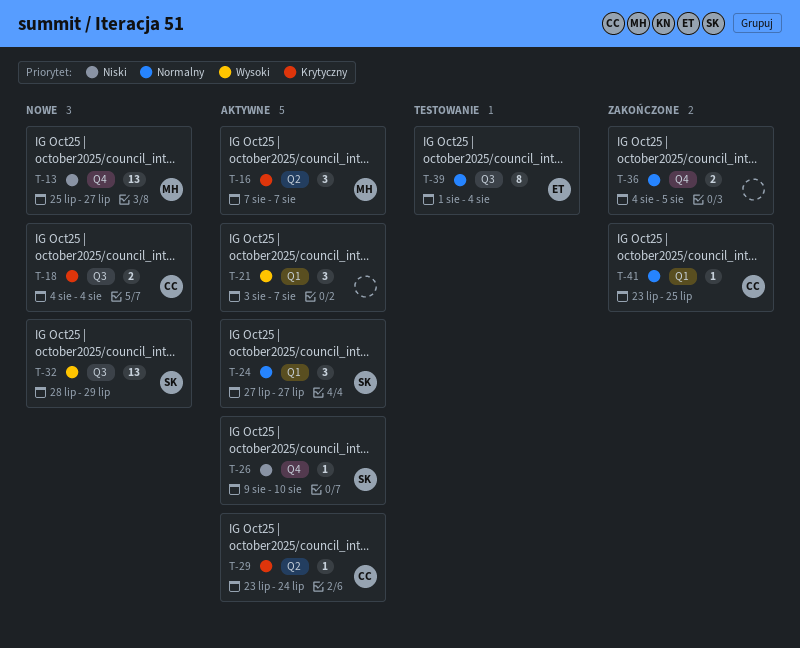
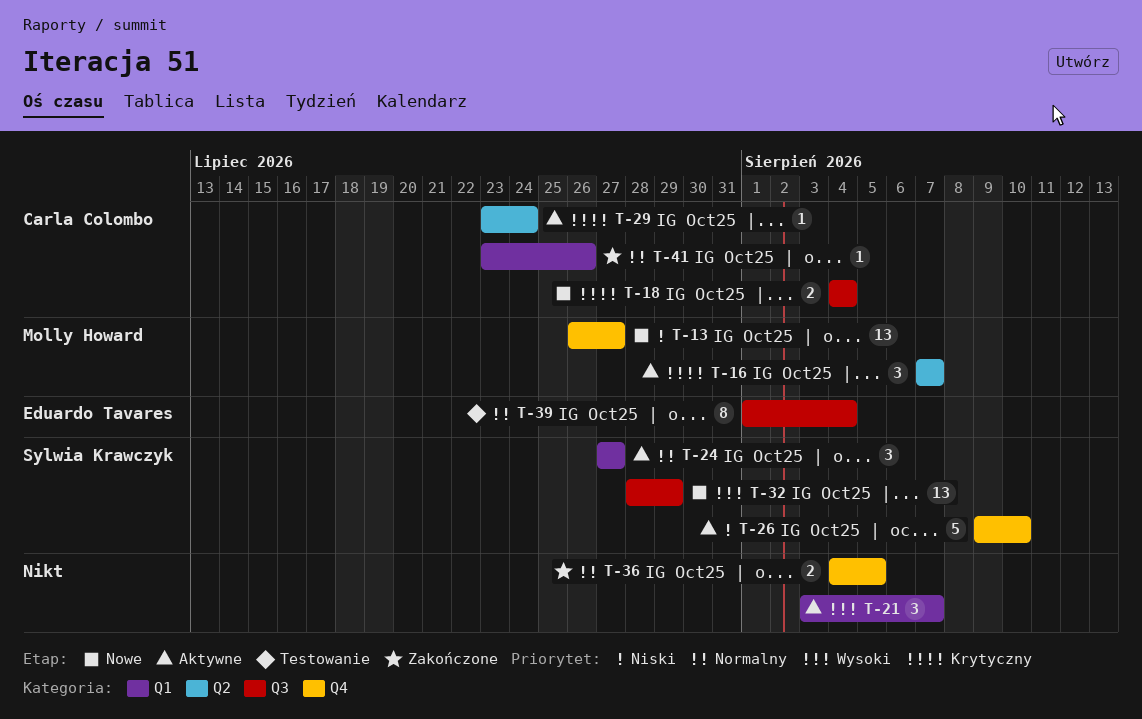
T-13, start: Jul 25 -> Jul 26
T-26, estimate: 1 -> 5
T-41, due: Jul 25 -> Jul 26

